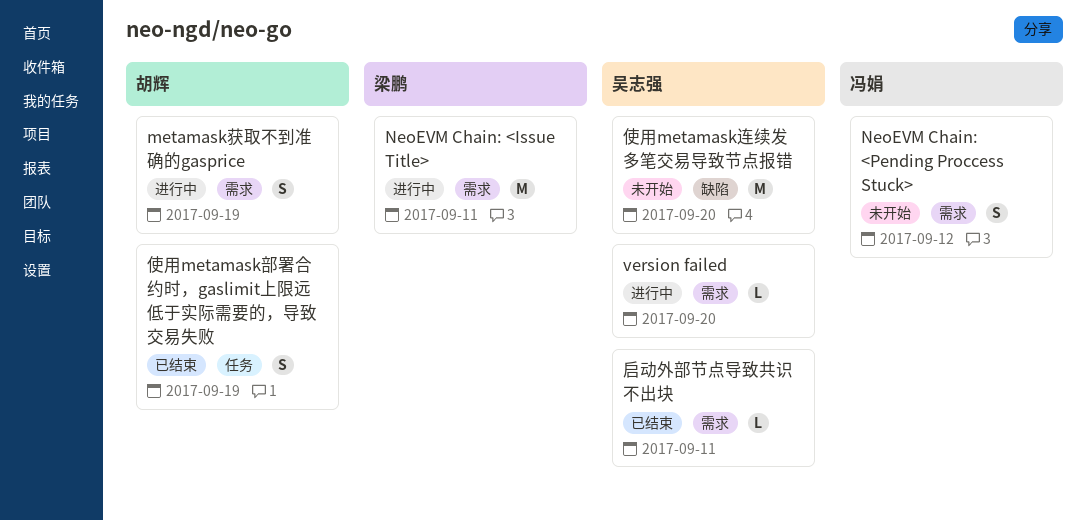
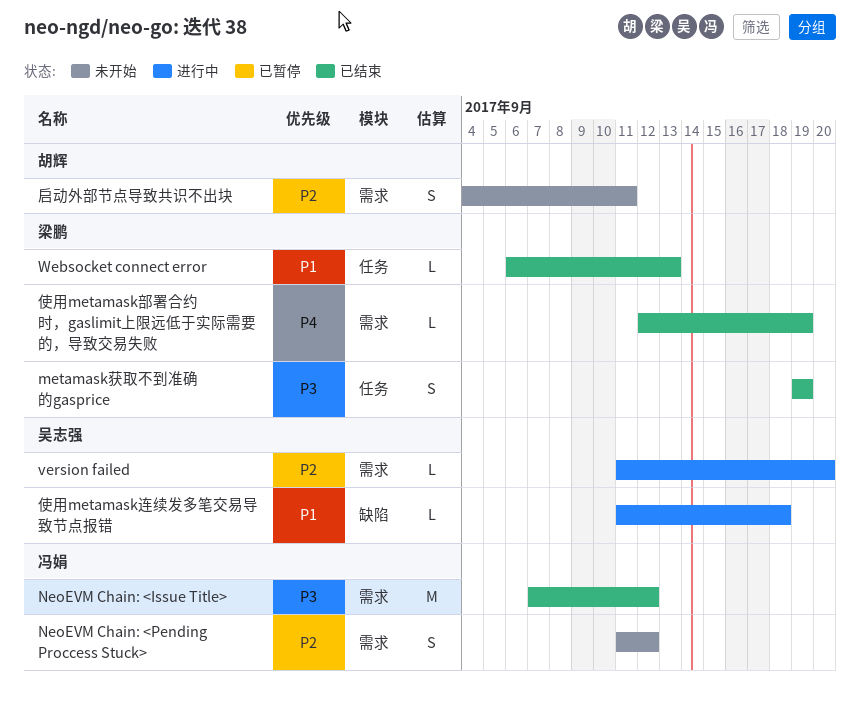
metamask获取不到准确的gasprice, status: 进行中 -> 已结束
metamask获取不到准确的gasprice, owner: 胡辉 -> 梁鹏
metamask获取不到准确的gasprice, label: 需求 -> 任务
NeoEVM Chain: <Issue Title>, status: 进行中 -> 已结束
NeoEVM Chain: <Issue Title>, owner: 梁鹏 -> 冯娟
NeoEVM Chain: <Issue Title>, due: Sep 11 -> Sep 12
Websocket connect error: none -> present
使用metamask连续发多笔交易导致节点报错, status: 未开始 -> 进行中
使用metamask连续发多笔交易导致节点报错, estimate: M -> L
使用metamask连续发多笔交易导致节点报错, due: Sep 20 -> Sep 18
使用metamask部署合约时，gaslimit上限远低于实际需要的，导致交易失败, owner: 胡辉 -> 梁鹏
使用metamask部署合约时，gaslimit上限远低于实际需要的，导致交易失败, label: 任务 -> 需求
使用metamask部署合约时，gaslimit上限远低于实际需要的，导致交易失败, estimate: S -> L
启动外部节点导致共识不出块, status: 已结束 -> 未开始
启动外部节点导致共识不出块, owner: 吴志强 -> 胡辉
启动外部节点导致共识不出块, estimate: L -> S

